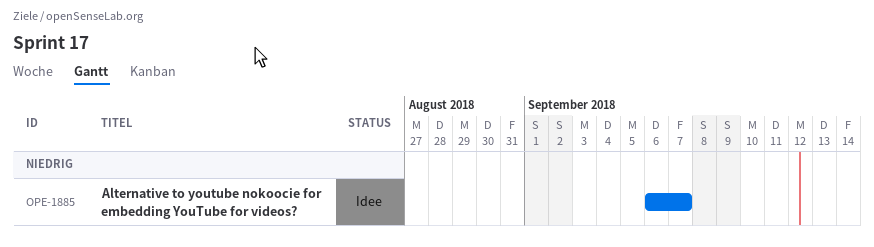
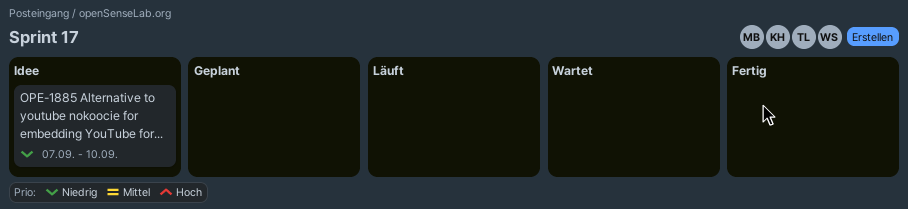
OPE-1885, start: Sep 6 -> Sep 7
OPE-1885, due: Sep 7 -> Sep 10

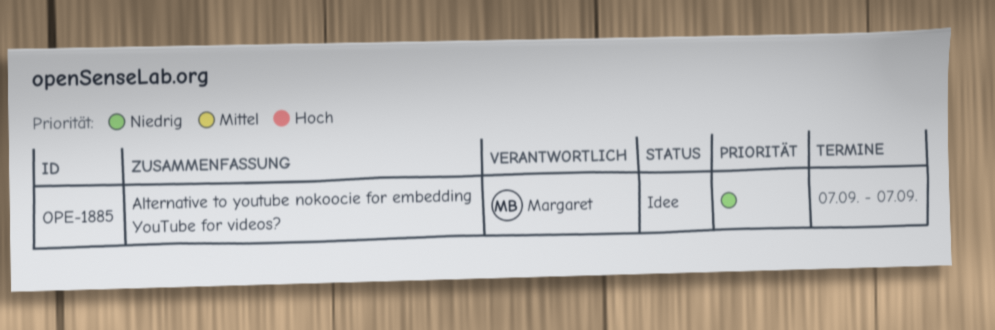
OPE-1885, due: Sep 10 -> Sep 7

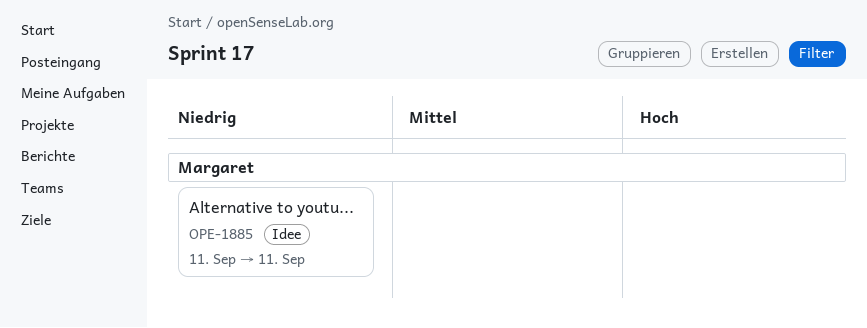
OPE-1885, start: Sep 7 -> Sep 11
OPE-1885, due: Sep 7 -> Sep 11

